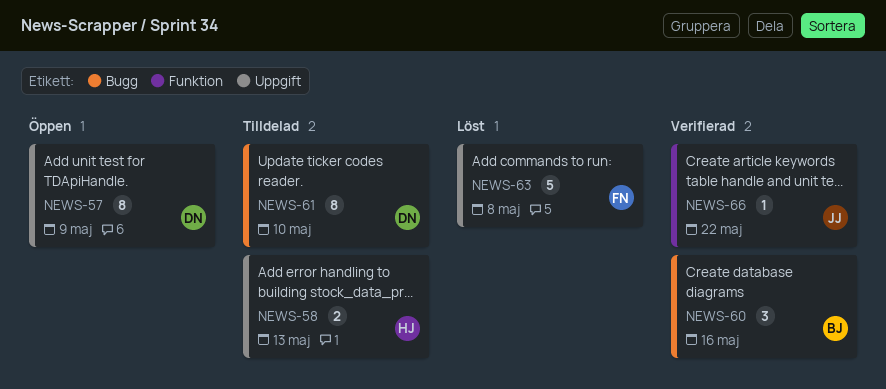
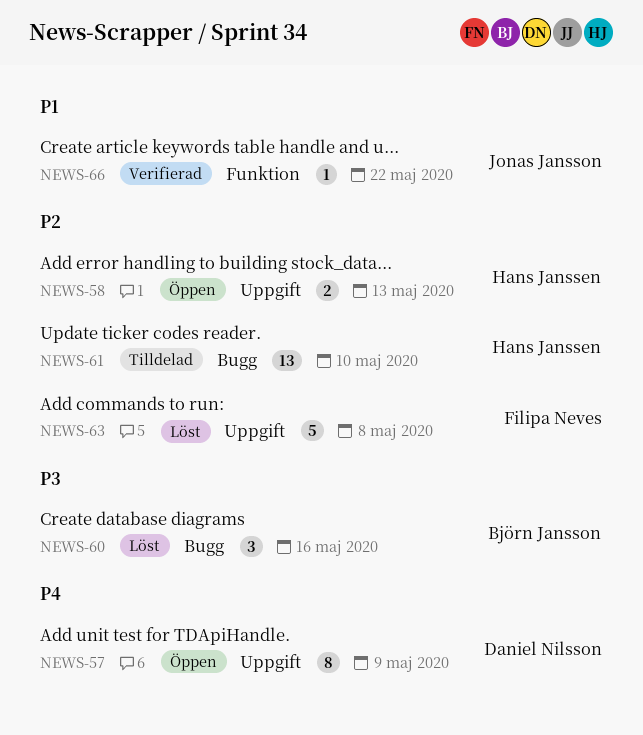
NEWS-58, status: Tilldelad -> Öppen
NEWS-60, status: Verifierad -> Löst
NEWS-61, owner: Daniel Nilsson -> Hans Janssen
NEWS-61, estimate: 8 -> 13

